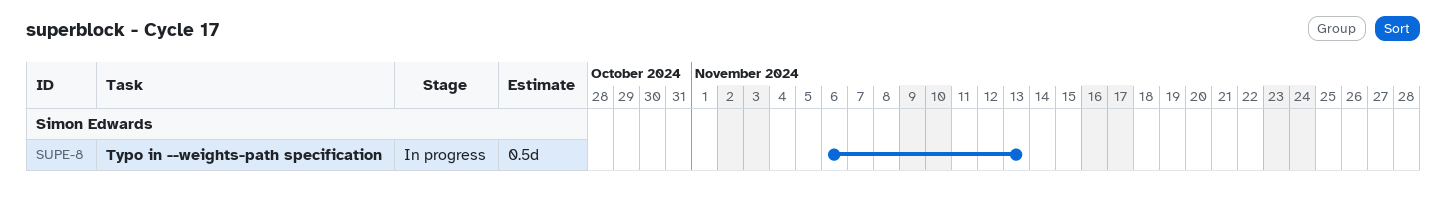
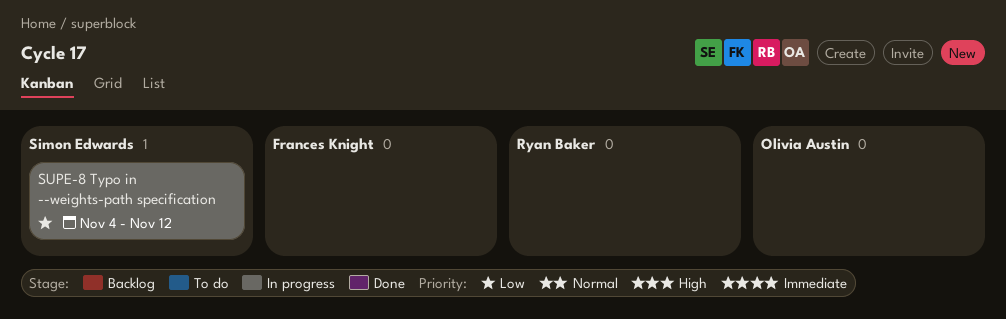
SUPE-8, start: Nov 6 -> Nov 4
SUPE-8, due: Nov 13 -> Nov 12

